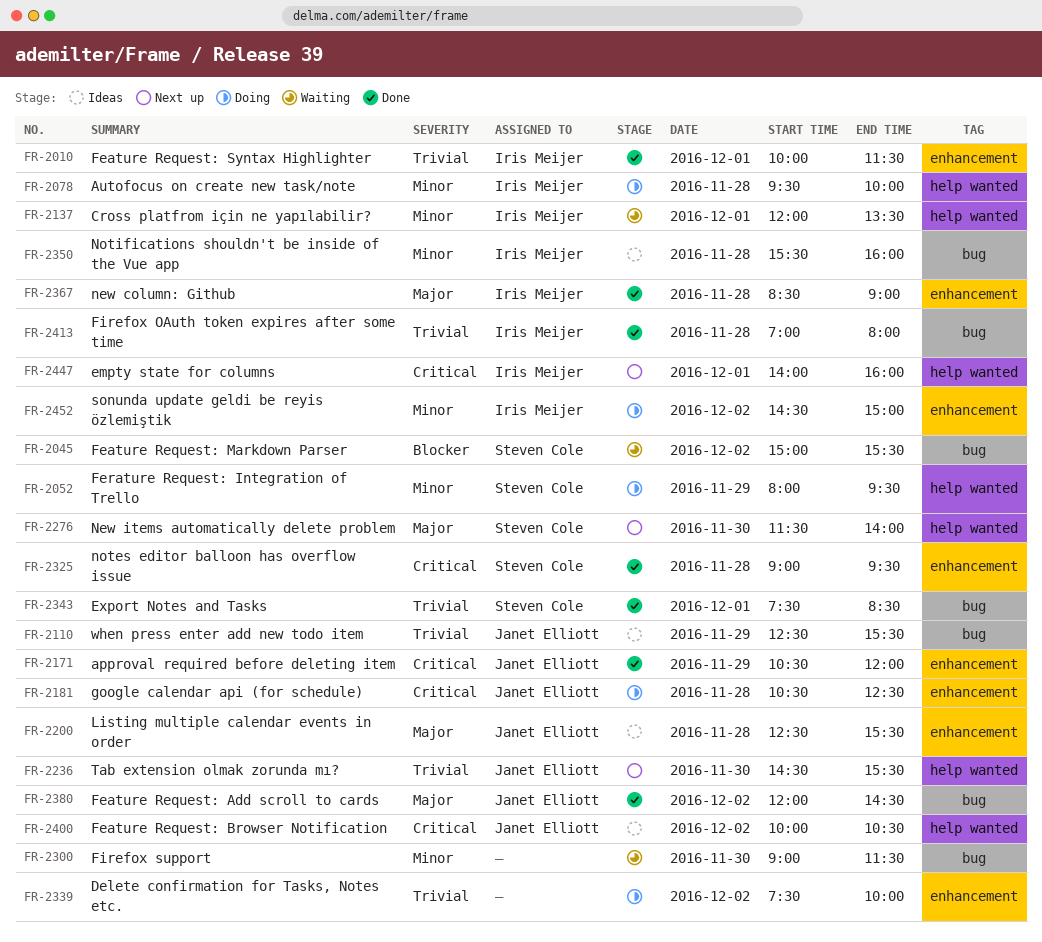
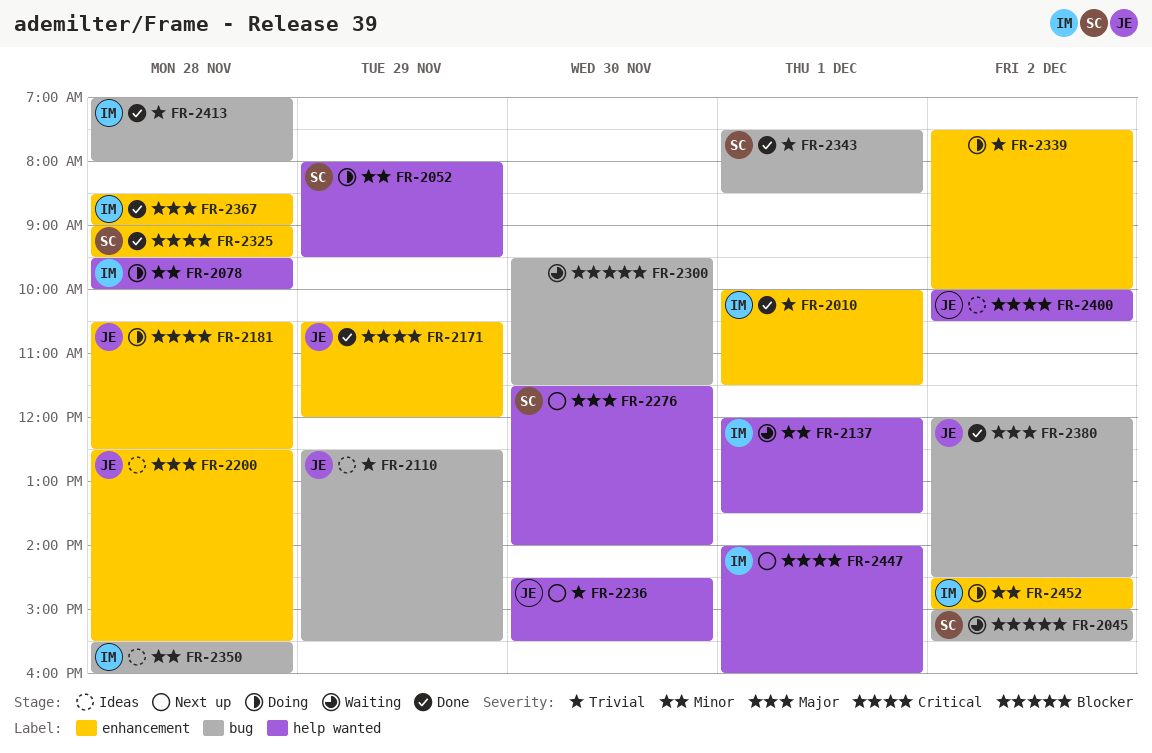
FR-2300, priority: Minor -> Blocker
FR-2300, begins: 09:00 -> 09:30

